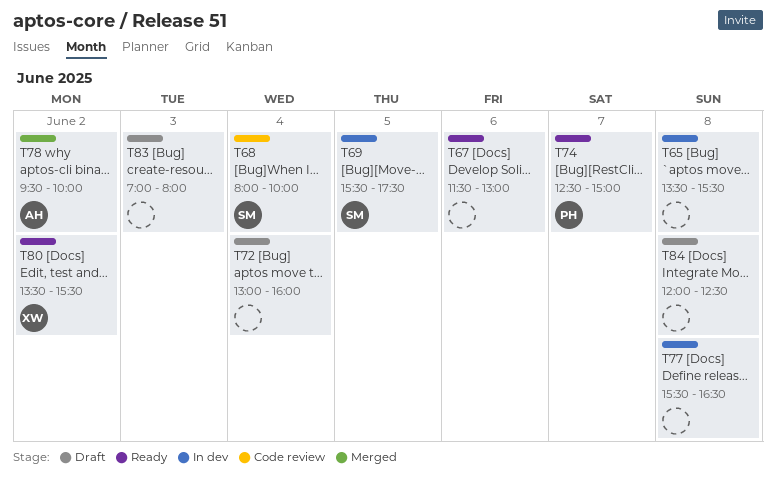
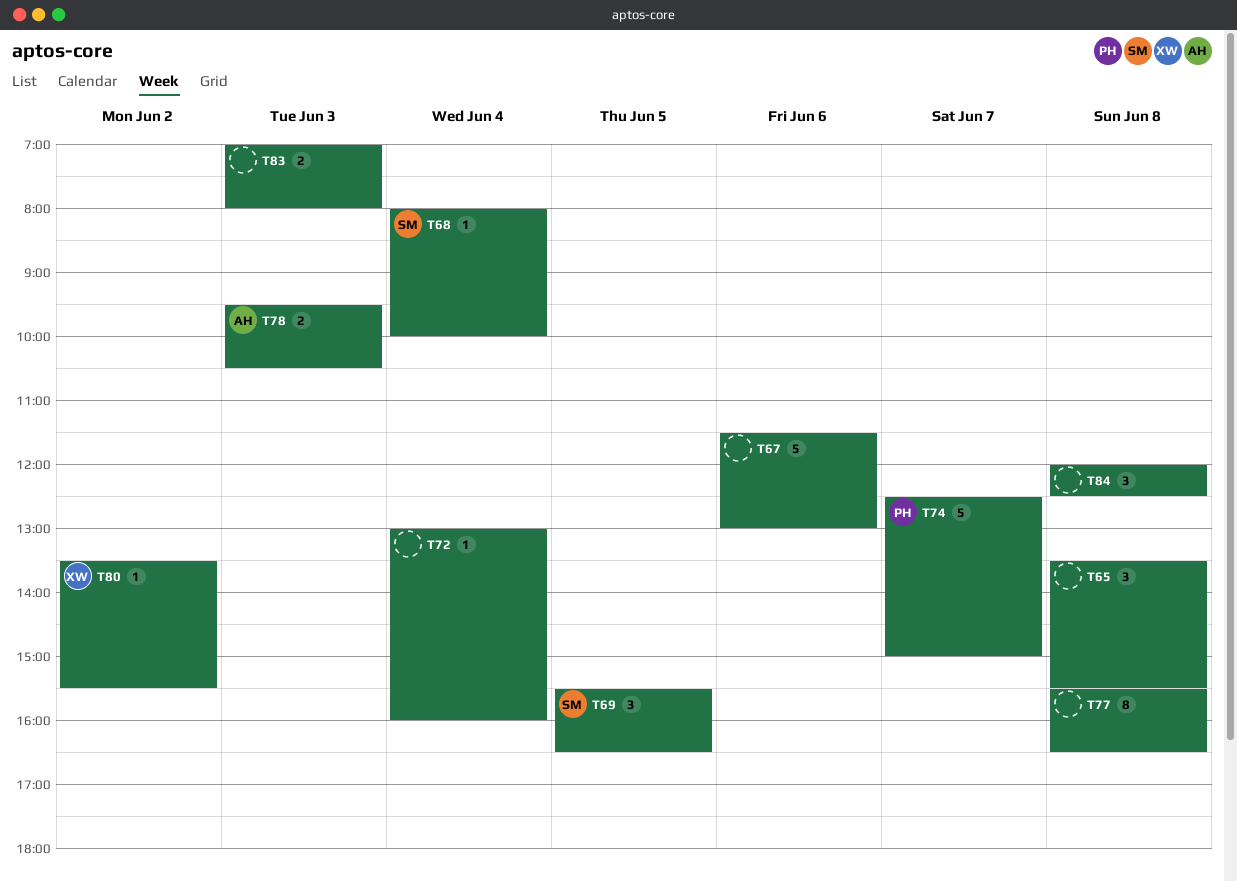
T69, ends: 17:30 -> 16:30
T78, day: Jun 2 -> Jun 3
T78, ends: 10:00 -> 10:30

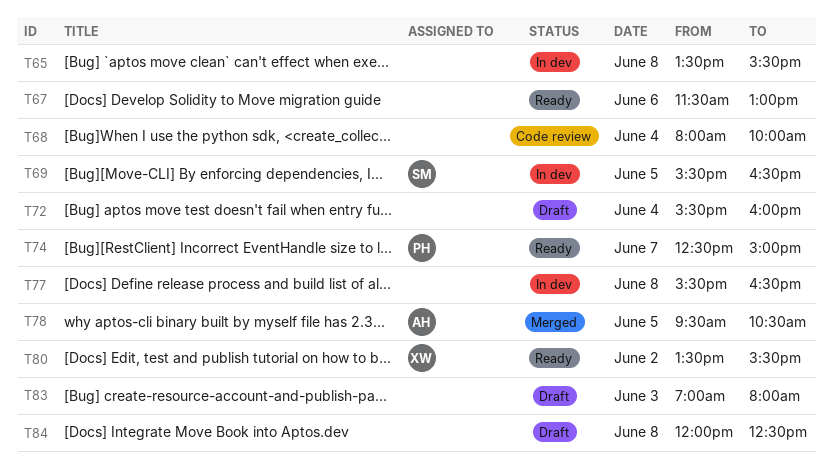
T68, owner: SM -> none
T72, begins: 13:00 -> 15:30
T78, day: Jun 3 -> Jun 5

